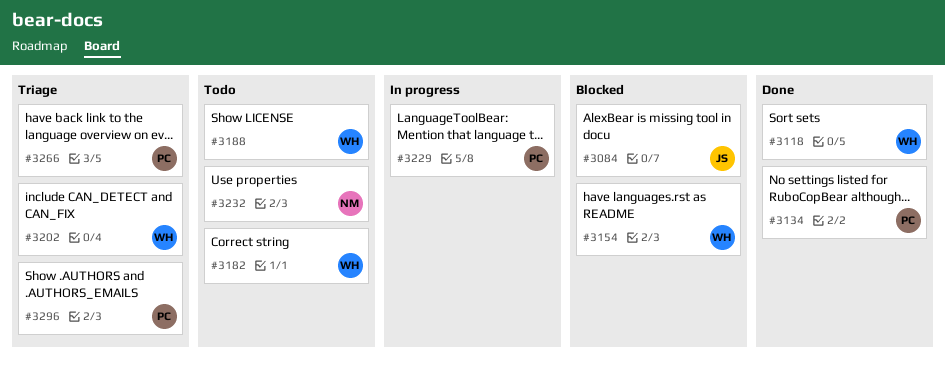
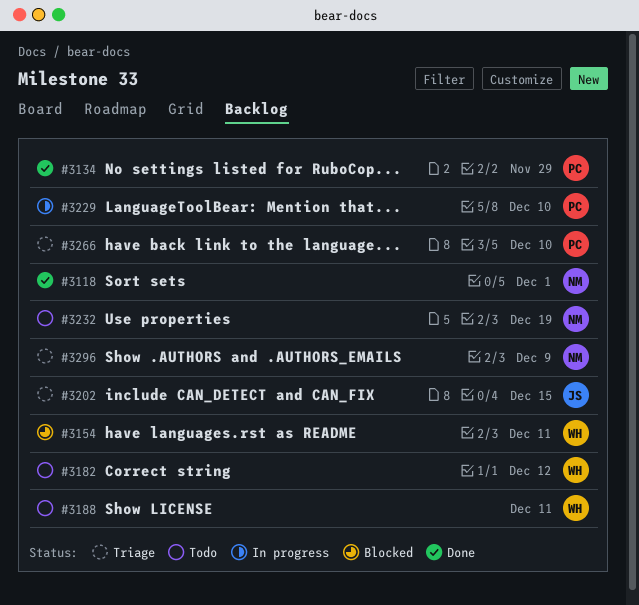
#3084: present -> none
#3118, owner: WH -> NM
#3202, owner: WH -> JS
#3296, owner: PC -> NM

